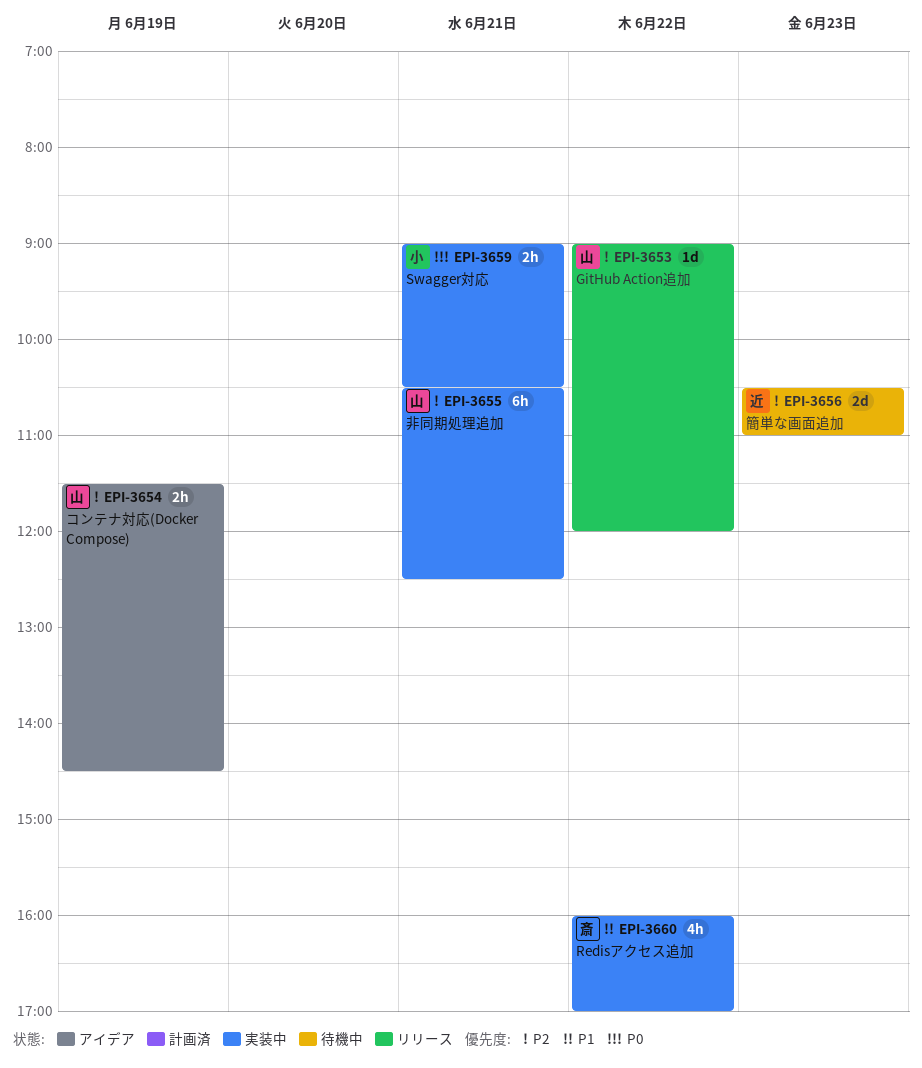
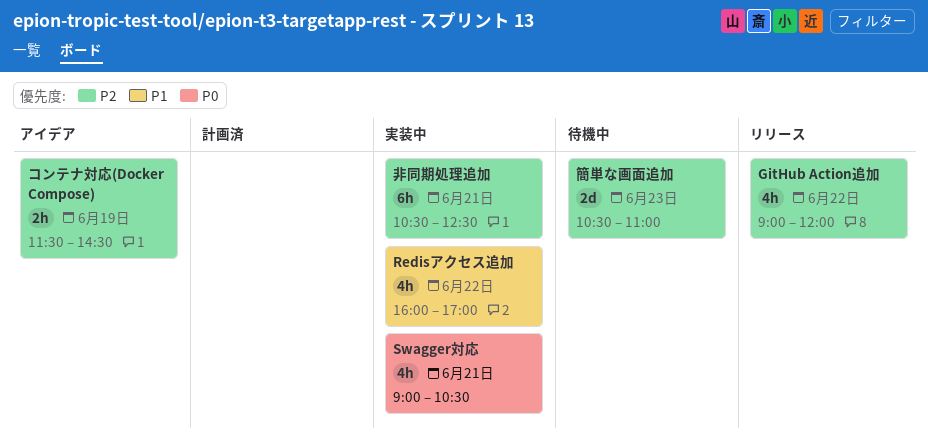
GitHub Action追加, estimate: 1d -> 4h
Swagger対応, estimate: 2h -> 4h

